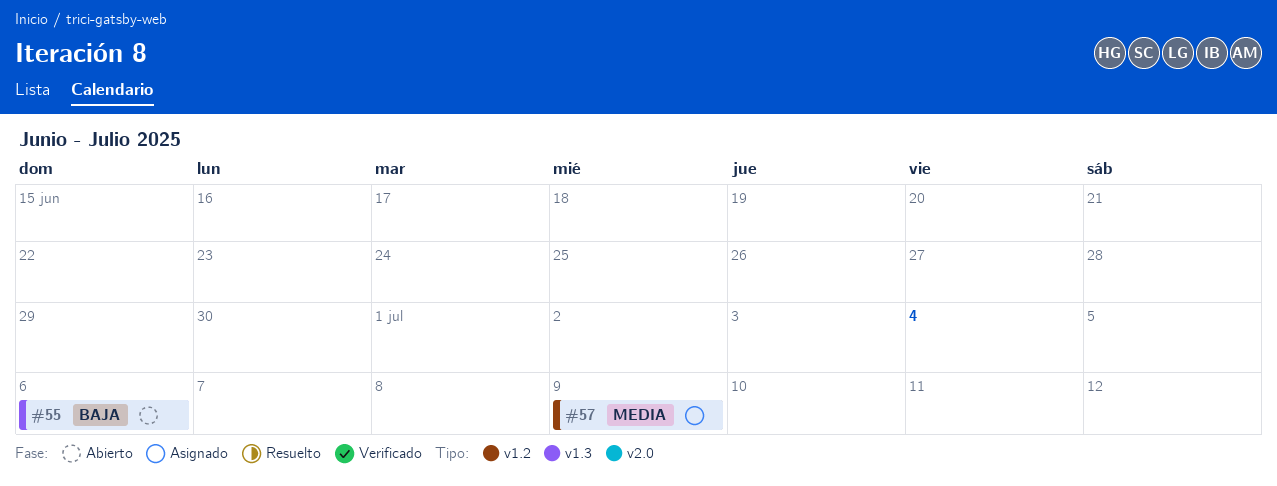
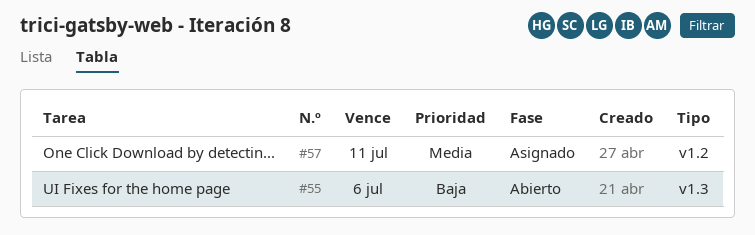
#57, due: Jul 9 -> Jul 11

